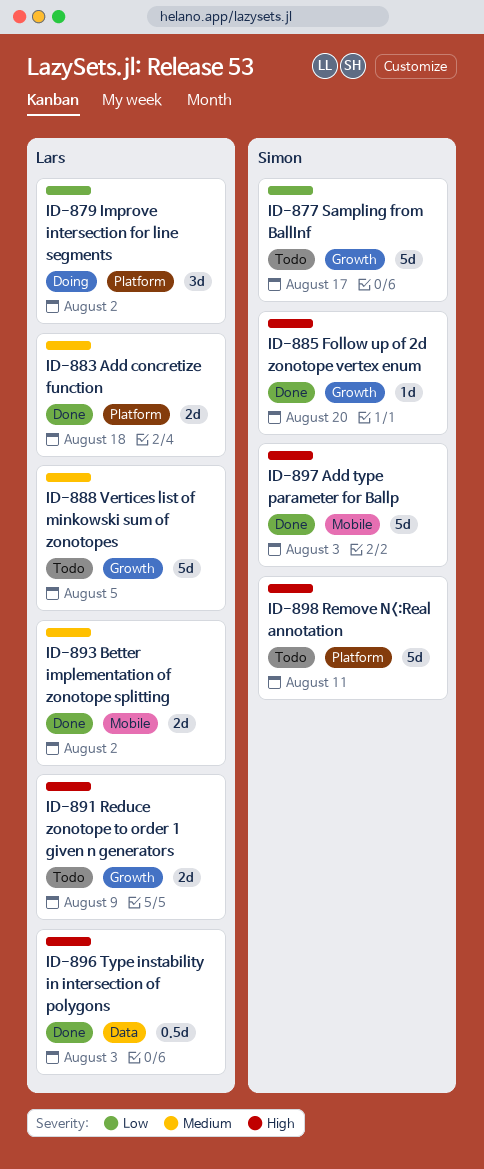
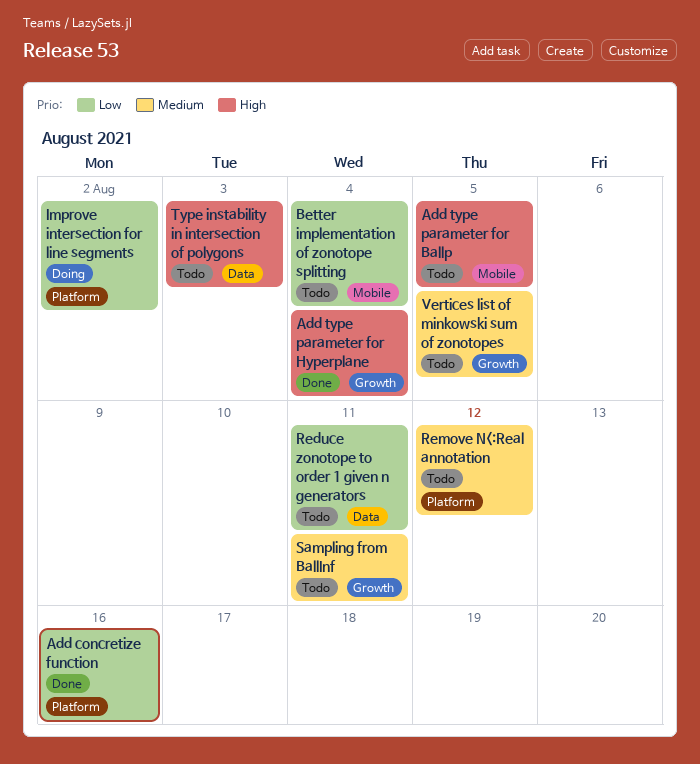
Add concretize function, priority: Medium -> Low
Add concretize function, due: Aug 18 -> Aug 16
Add type parameter for Ballp, status: Done -> Todo
Add type parameter for Ballp, due: Aug 3 -> Aug 5
Add type parameter for Hyperplane: none -> present
Better implementation of zonotope splitting, status: Done -> Todo
Better implementation of zonotope splitting, priority: Medium -> Low
Better implementation of zonotope splitting, due: Aug 2 -> Aug 4
Follow up of 2d zonotope vertex enum: present -> none
Reduce zonotope to order 1 given n generators, priority: High -> Low
Reduce zonotope to order 1 given n generators, label: Growth -> Data
Reduce zonotope to order 1 given n generators, due: Aug 9 -> Aug 11
Remove N<:Real annotation, priority: High -> Medium
Remove N<:Real annotation, due: Aug 11 -> Aug 12
Sampling from BallInf, priority: Low -> Medium
Sampling from BallInf, due: Aug 17 -> Aug 11
Type instability in intersection of polygons, status: Done -> Todo

